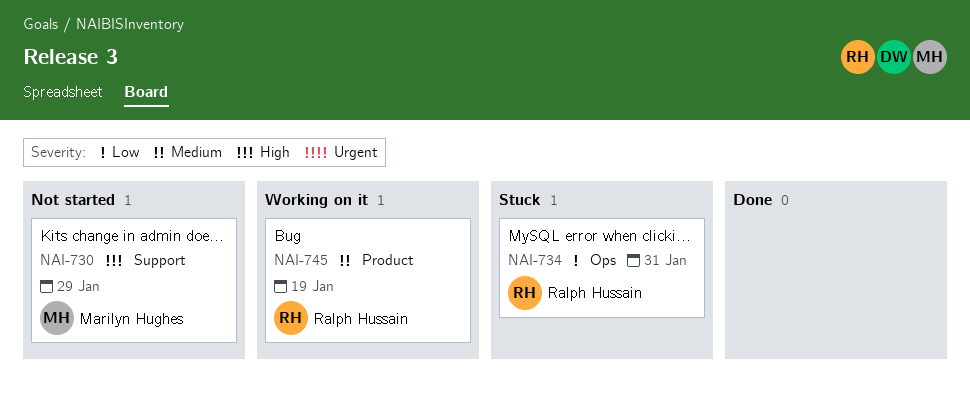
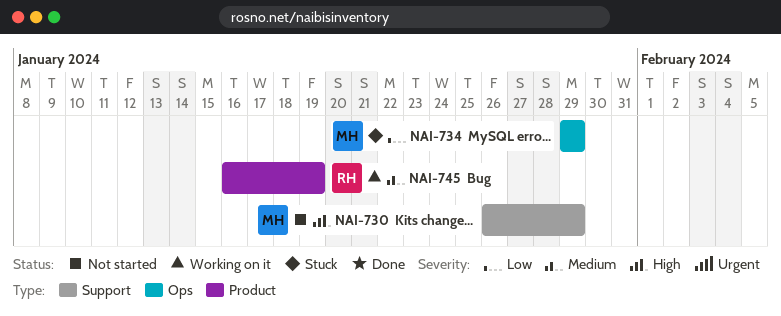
NAI-734, owner: Ralph Hussain -> Marilyn Hughes
NAI-734, due: Jan 31 -> Jan 29

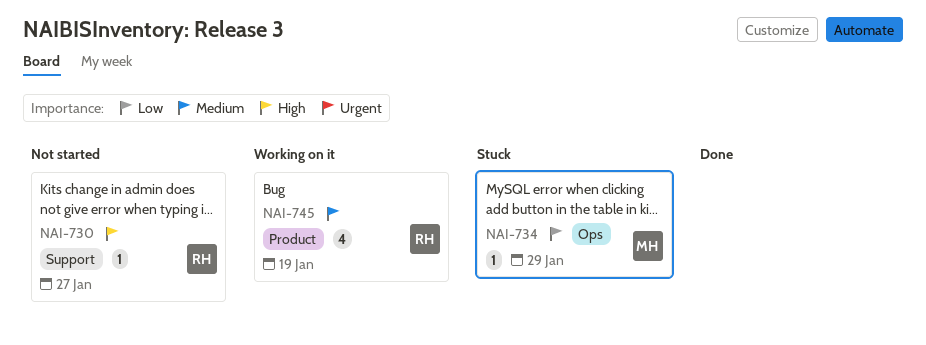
NAI-730, owner: MH -> RH
NAI-730, due: Jan 29 -> Jan 27

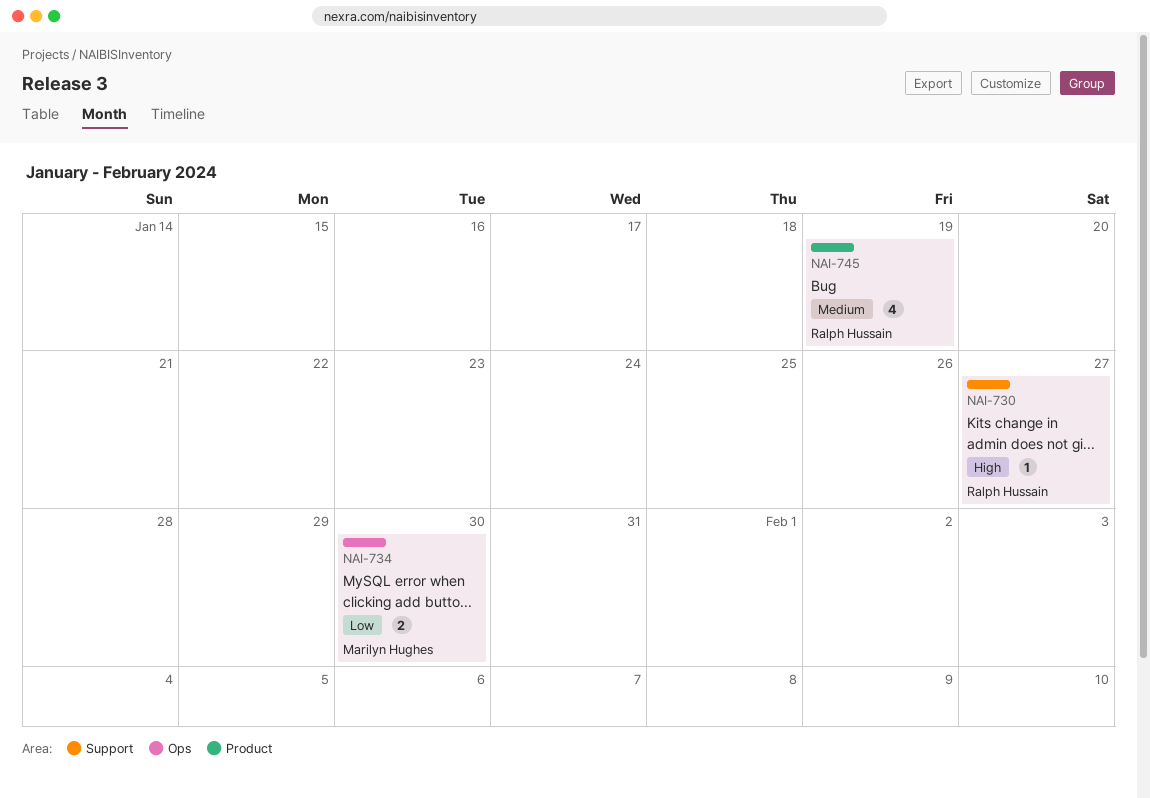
NAI-734, estimate: 1 -> 2
NAI-734, due: Jan 29 -> Jan 30

